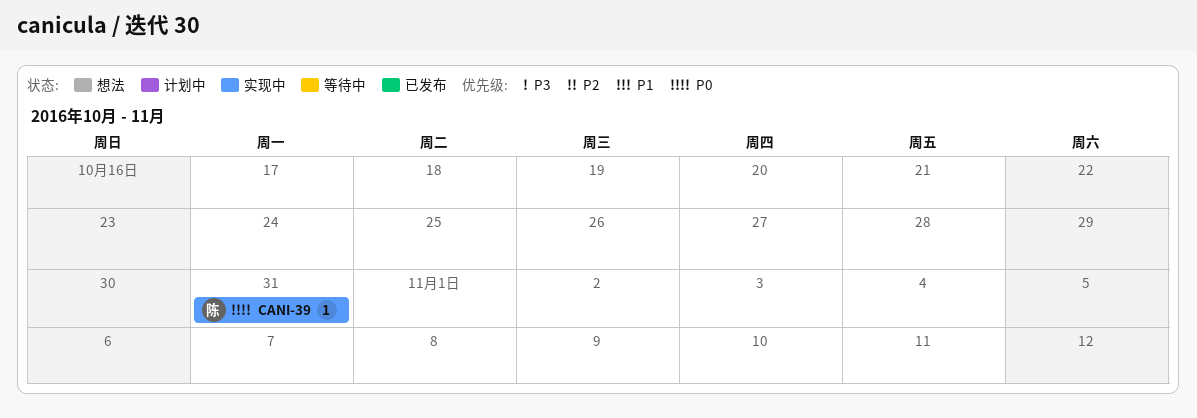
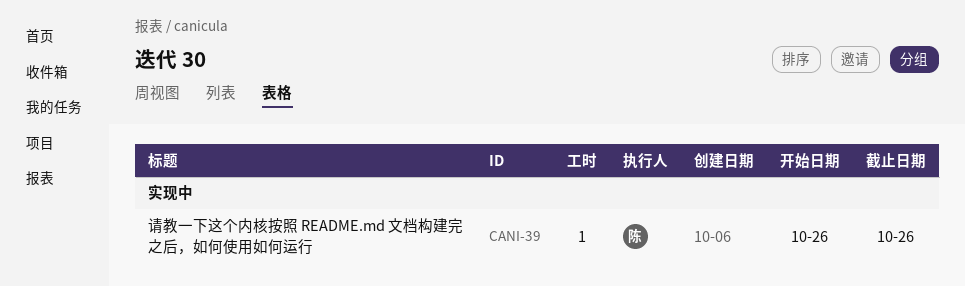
CANI-39, start: Oct 31 -> Oct 26
CANI-39, due: Oct 31 -> Oct 26

